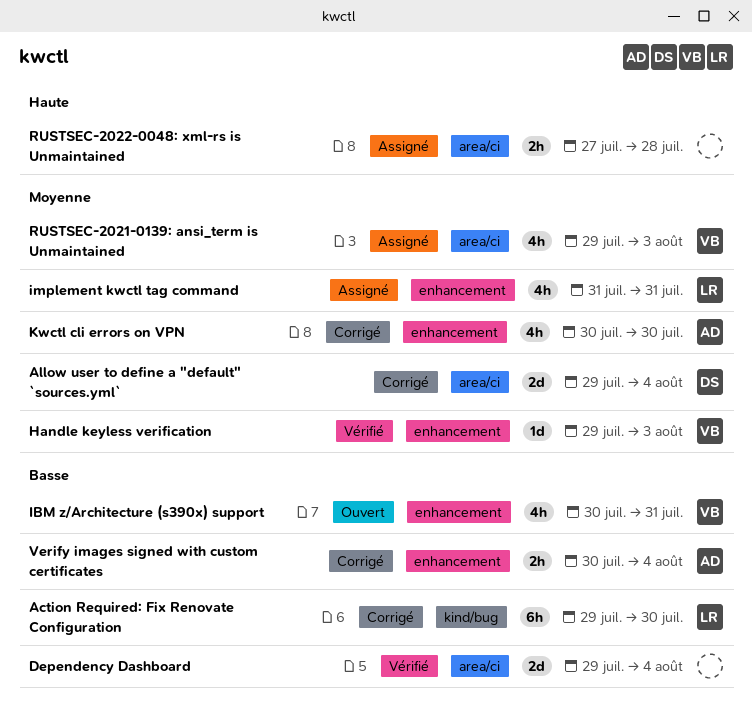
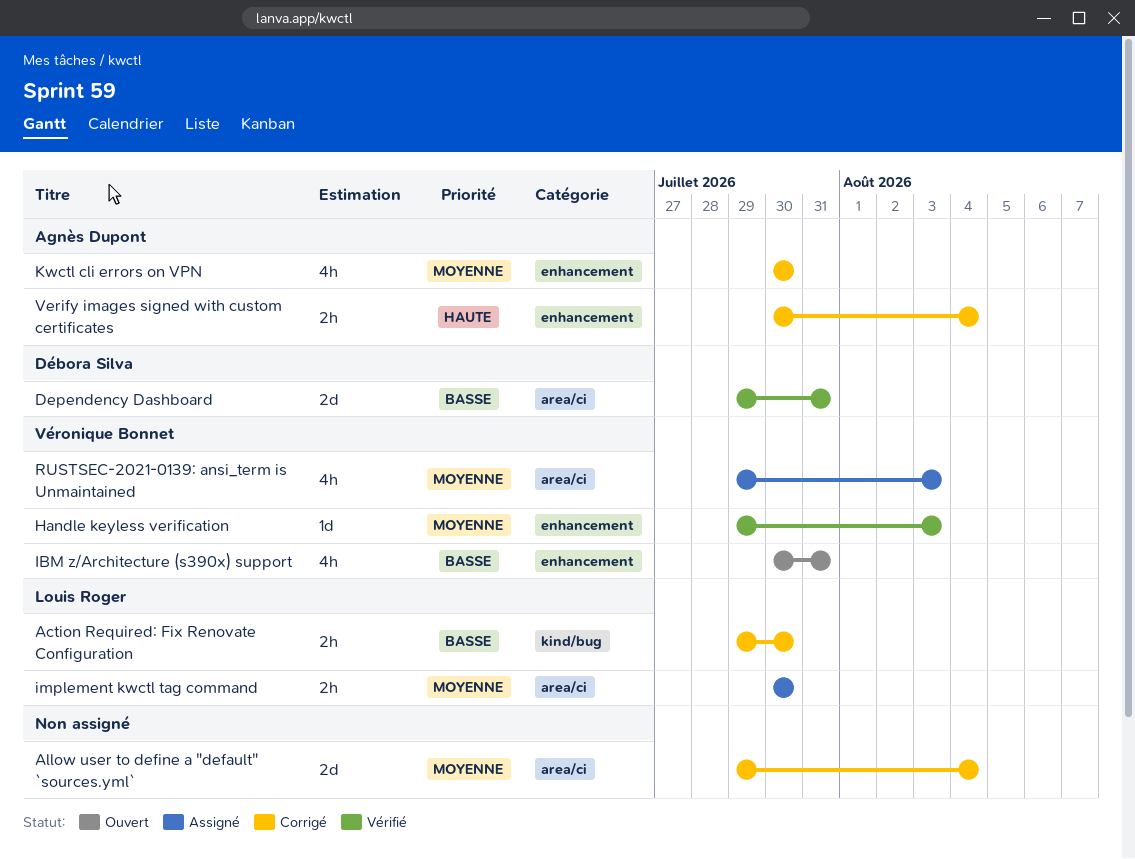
Action Required: Fix Renovate Configuration, estimate: 6h -> 2h
Allow user to define a "default" `sources.yml`, owner: Débora Silva -> none
Dependency Dashboard, owner: none -> Débora Silva
Dependency Dashboard, due: Aug 4 -> Jul 31
implement kwctl tag command, label: enhancement -> area/ci
implement kwctl tag command, estimate: 4h -> 2h
implement kwctl tag command, start: Jul 31 -> Jul 30
implement kwctl tag command, due: Jul 31 -> Jul 30
RUSTSEC-2022-0048: xml-rs is Unmaintained: present -> none
Verify images signed with custom certificates, priority: Basse -> Haute

